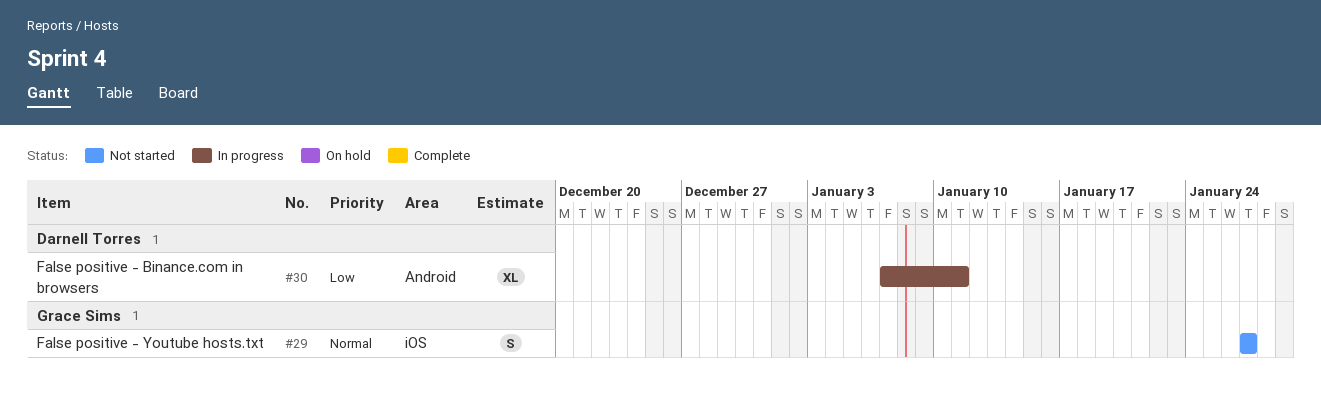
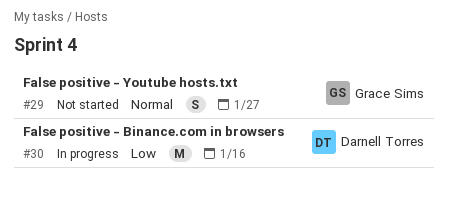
#30, estimate: XL -> M
#30, due: Jan 11 -> Jan 16

